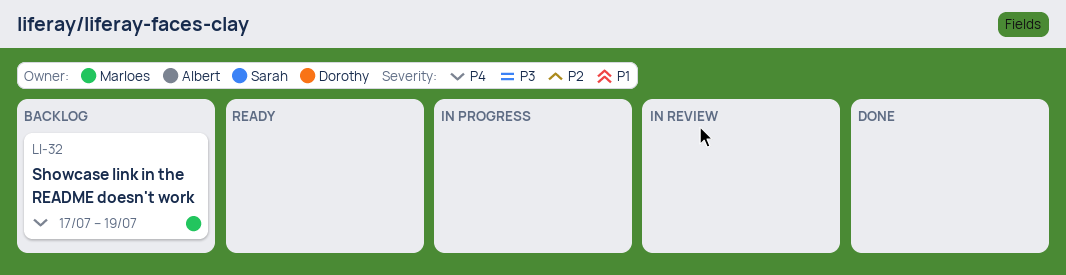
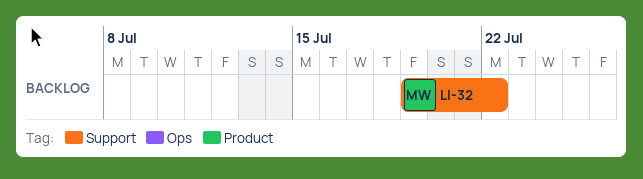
LI-32, start: Jul 17 -> Jul 19
LI-32, due: Jul 19 -> Jul 22

